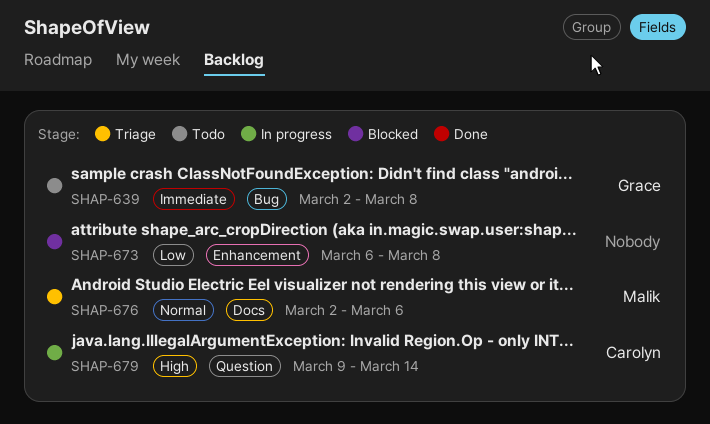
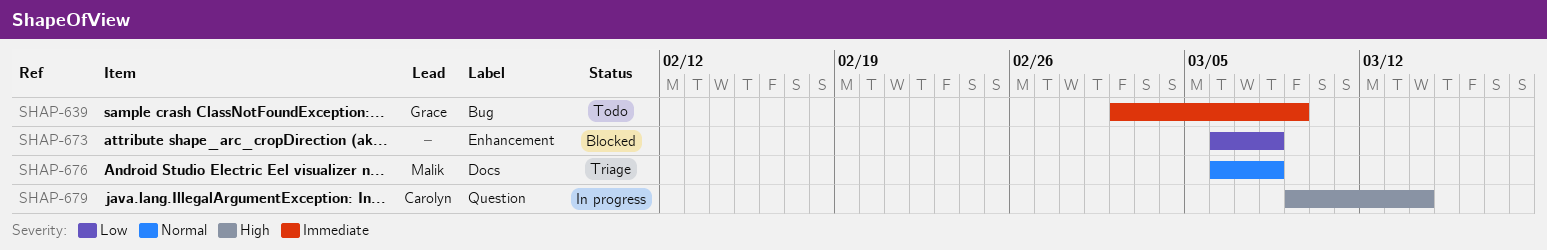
SHAP-639, due: Mar 8 -> Mar 9
SHAP-676, start: Mar 2 -> Mar 6
SHAP-676, due: Mar 6 -> Mar 8

